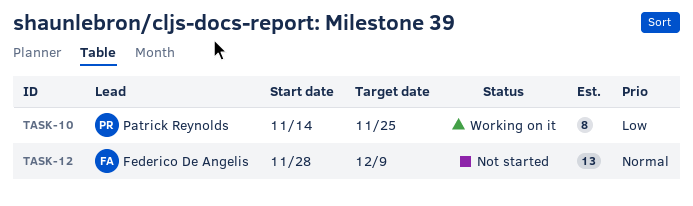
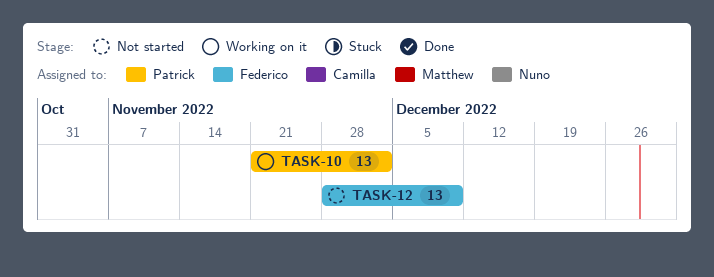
TASK-10, estimate: 8 -> 13
TASK-10, start: Nov 14 -> Nov 21
TASK-10, due: Nov 25 -> Dec 2

